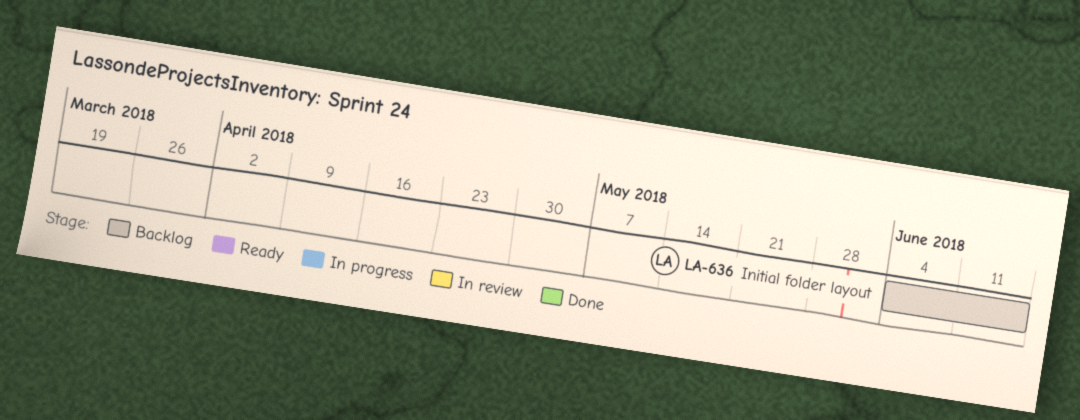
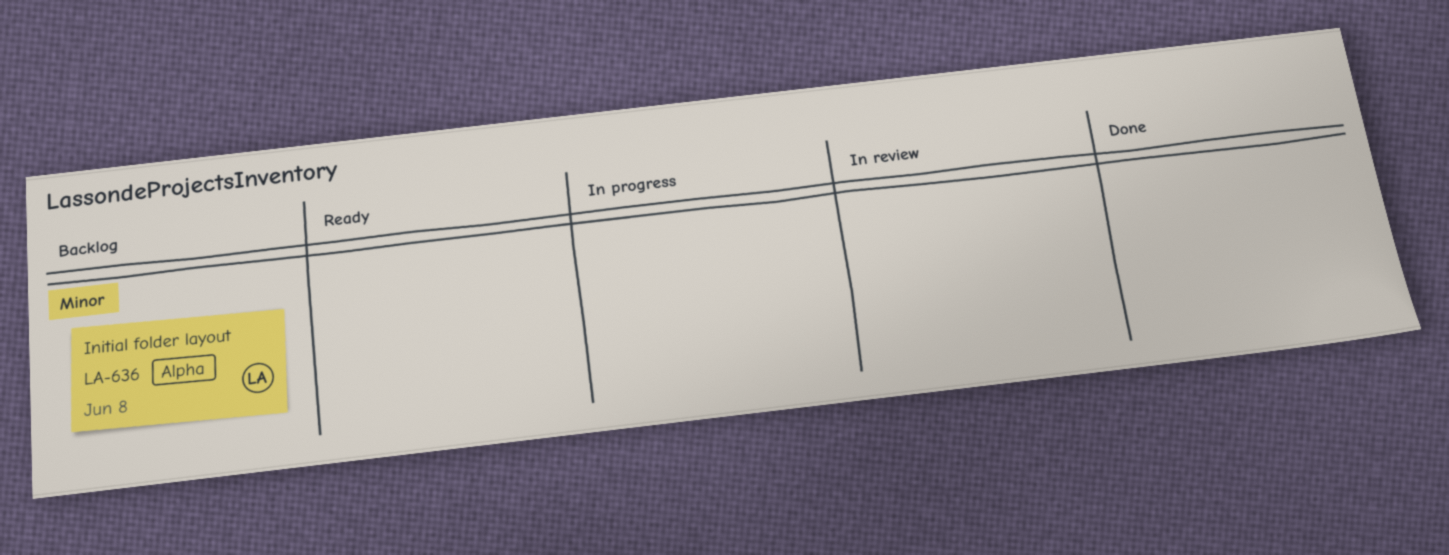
LA-636, due: Jun 15 -> Jun 8

